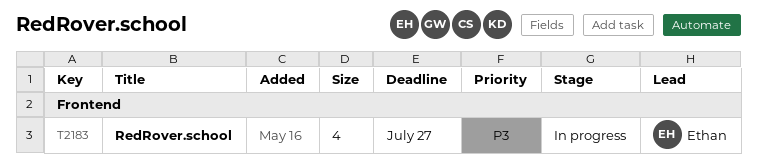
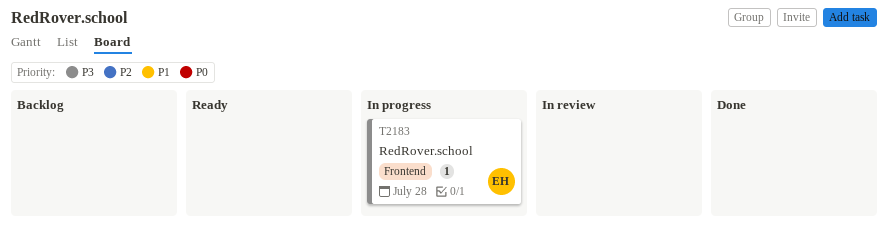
T2183, estimate: 4 -> 1
T2183, due: Jul 27 -> Jul 28

